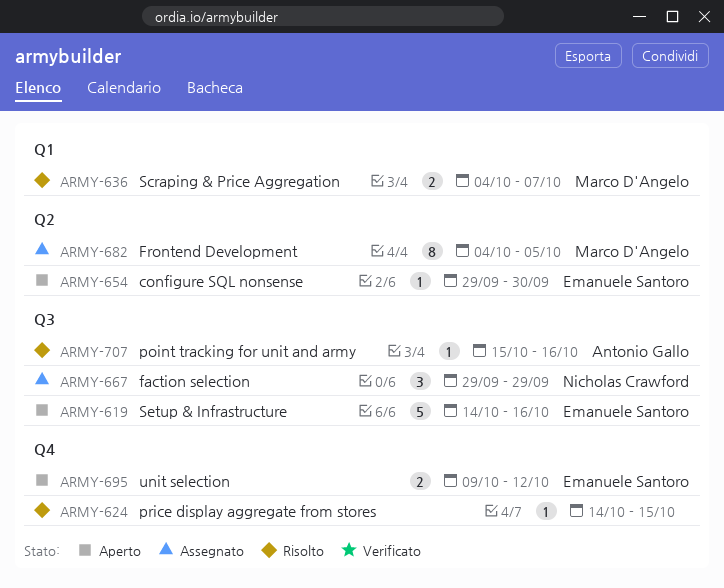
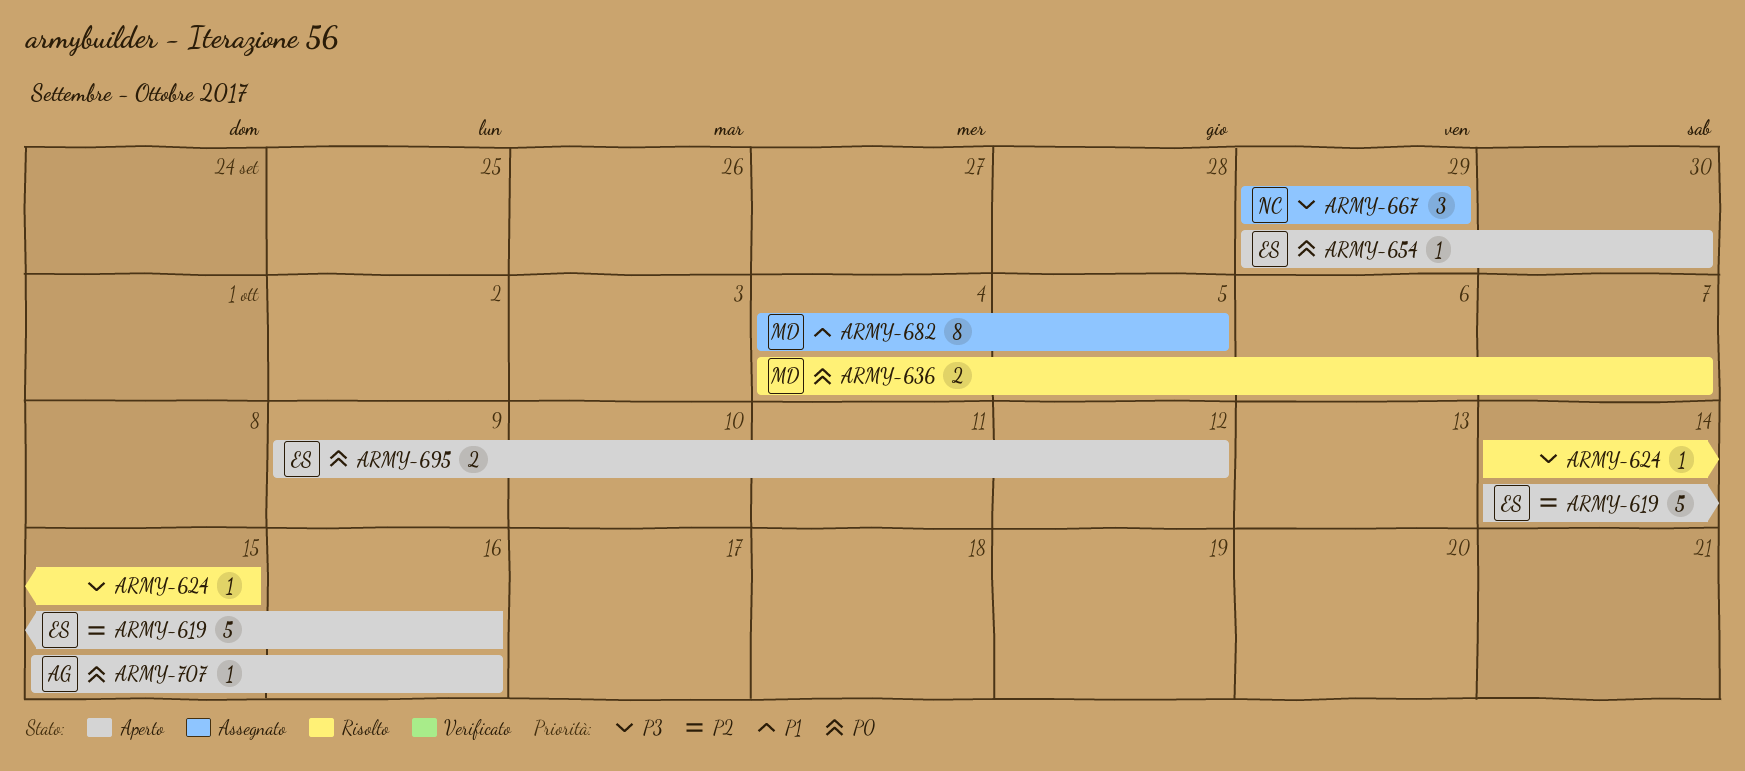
ARMY-707, status: Risolto -> Aperto

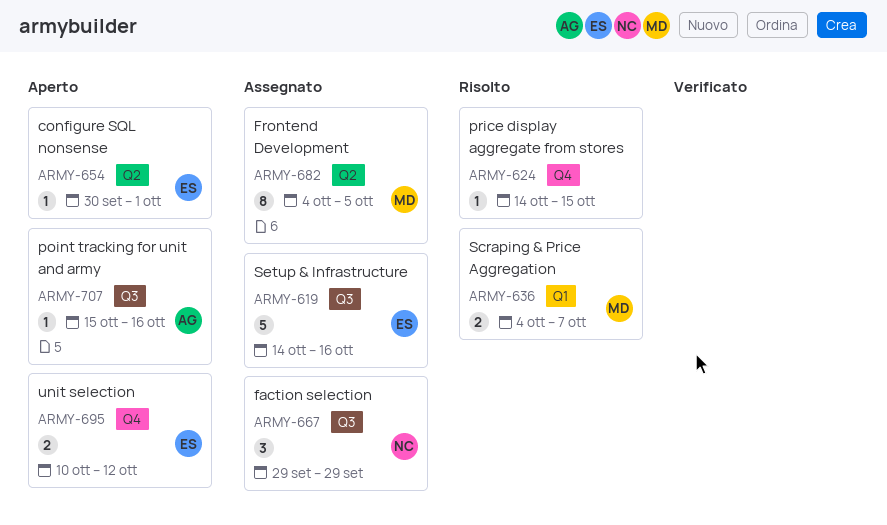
ARMY-619, status: Aperto -> Assegnato
ARMY-654, start: Sep 29 -> Sep 30
ARMY-654, due: Sep 30 -> Oct 1
ARMY-695, start: Oct 9 -> Oct 10

